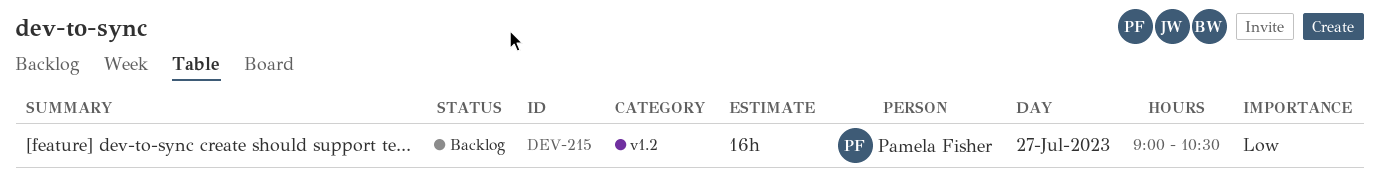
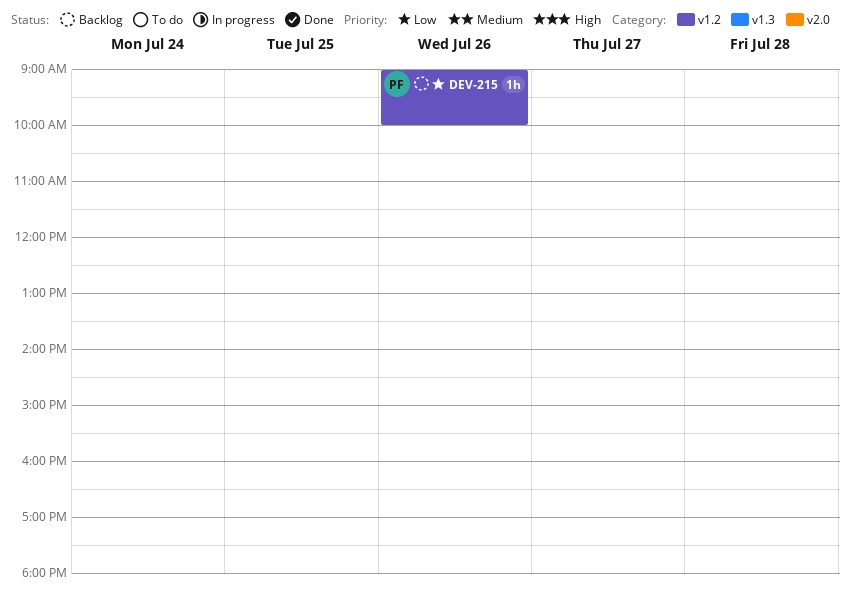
DEV-215, estimate: 16h -> 1h
DEV-215, day: Jul 27 -> Jul 26
DEV-215, ends: 10:30 -> 10:00

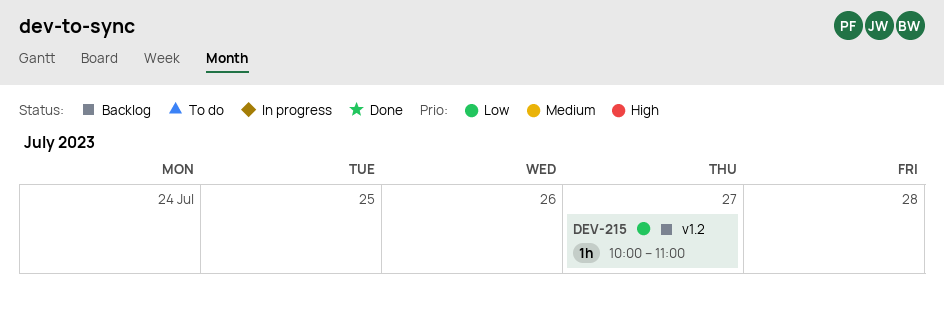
DEV-215, day: Jul 26 -> Jul 27
DEV-215, begins: 09:00 -> 10:00
DEV-215, ends: 10:00 -> 11:00

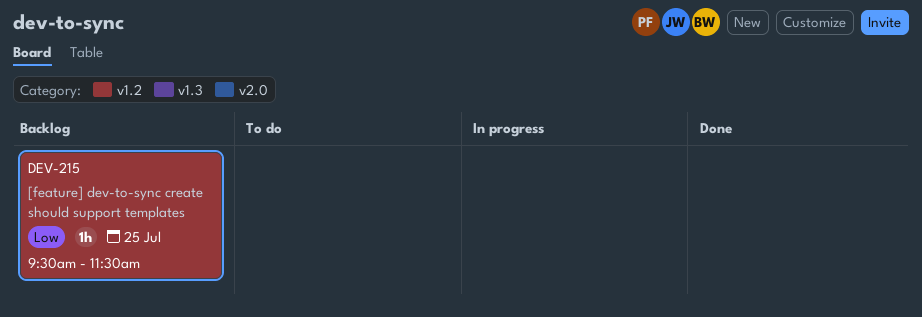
DEV-215, day: Jul 27 -> Jul 25
DEV-215, begins: 10:00 -> 09:30
DEV-215, ends: 11:00 -> 11:30

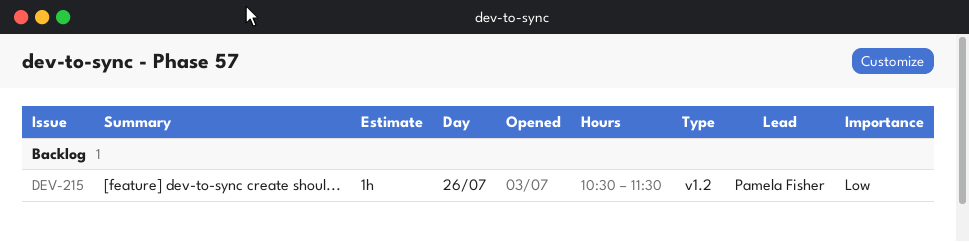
DEV-215, day: Jul 25 -> Jul 26
DEV-215, begins: 09:30 -> 10:30

